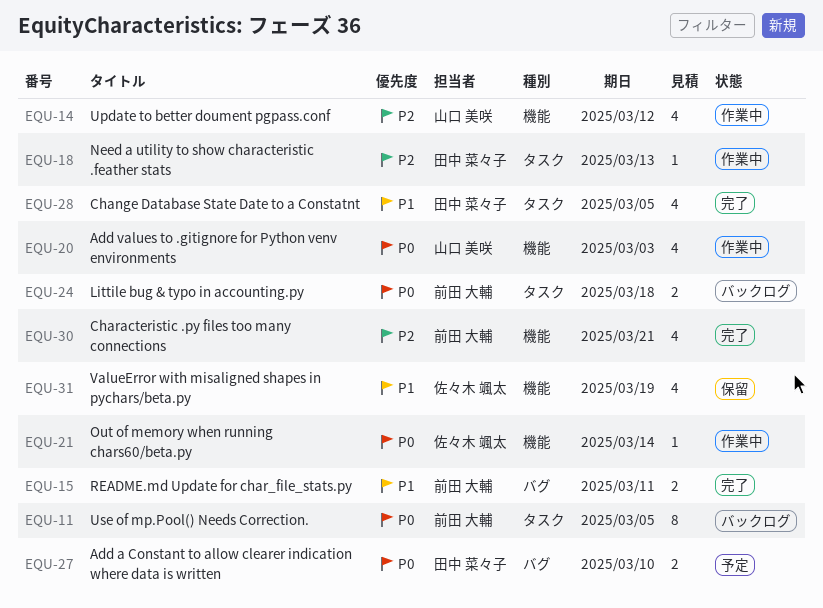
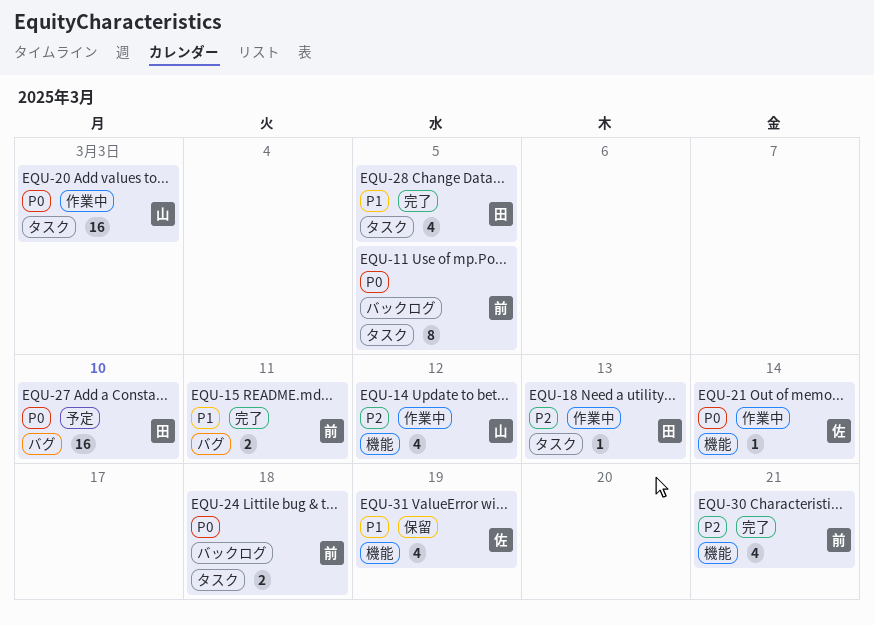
EQU-20, label: 機能 -> タスク
EQU-20, estimate: 4 -> 16
EQU-27, estimate: 2 -> 16

